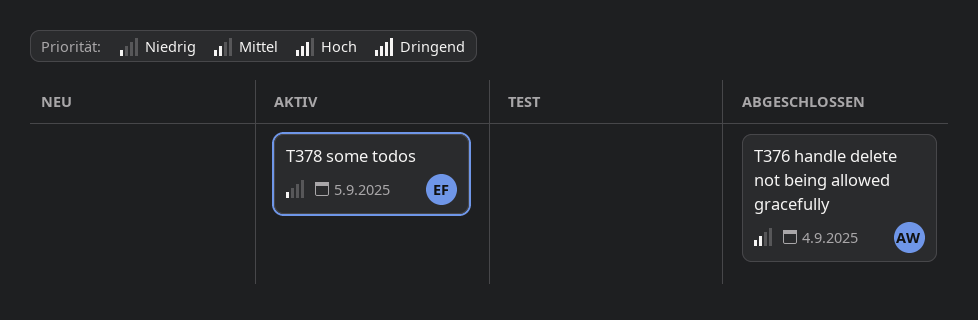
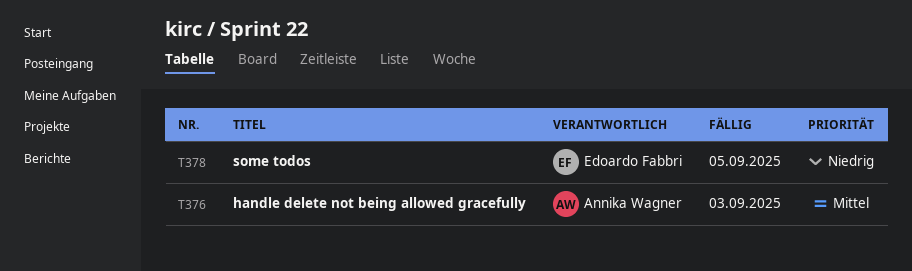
T376, due: Sep 4 -> Sep 3

